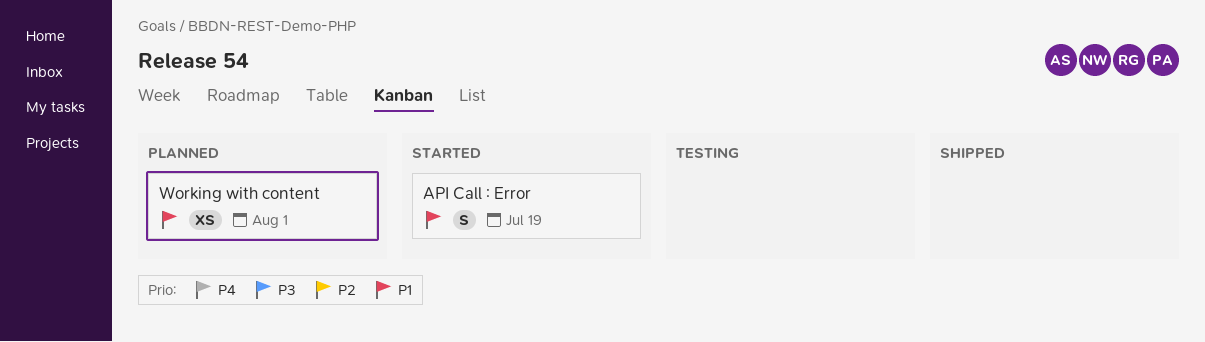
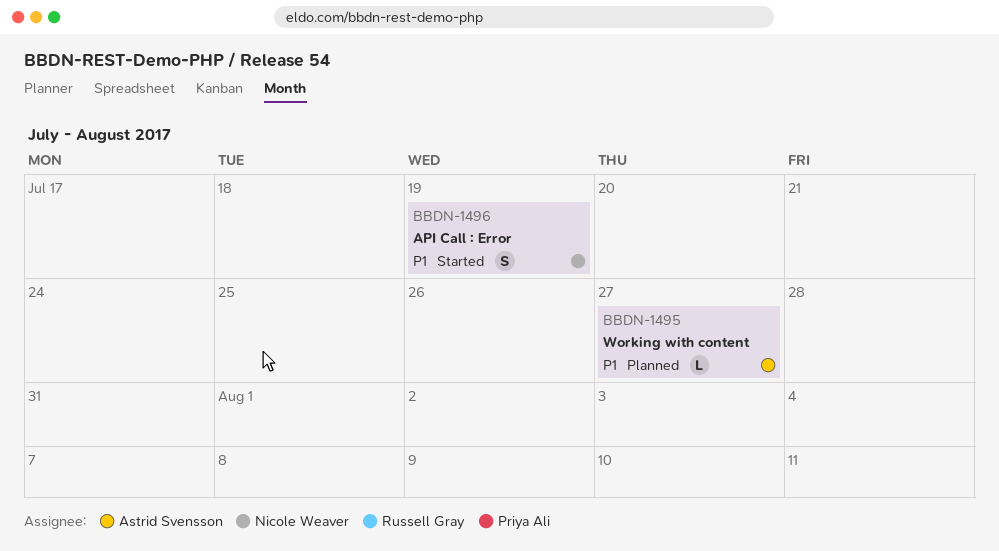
Working with content, estimate: XS -> L
Working with content, due: Aug 1 -> Jul 27

